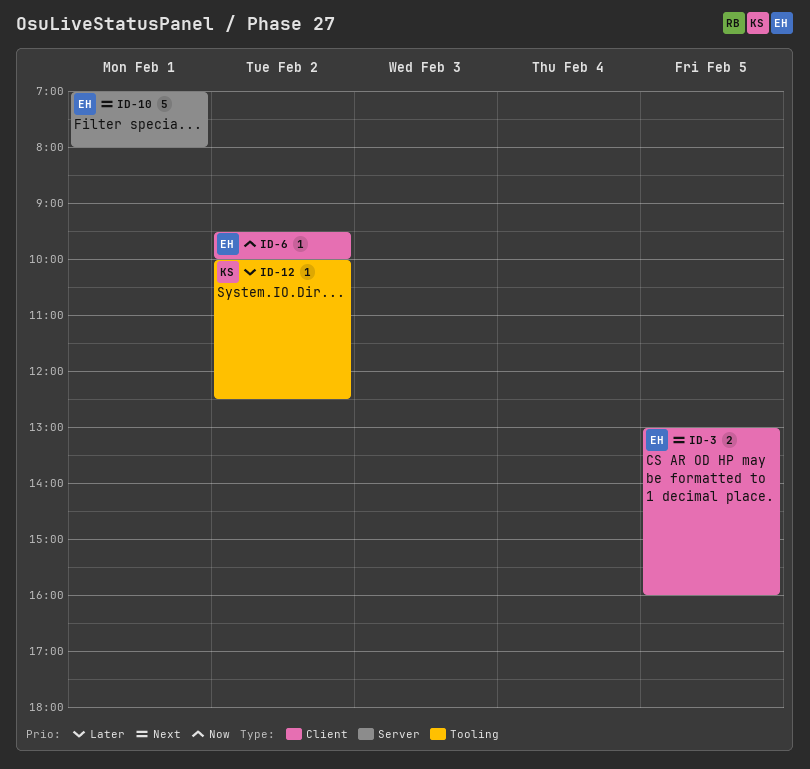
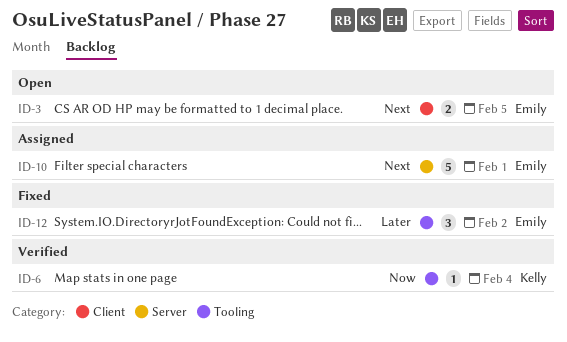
ID-6, owner: Emily -> Kelly
ID-6, label: Client -> Tooling
ID-6, day: Feb 2 -> Feb 4
ID-12, owner: Kelly -> Emily
ID-12, estimate: 1 -> 3

